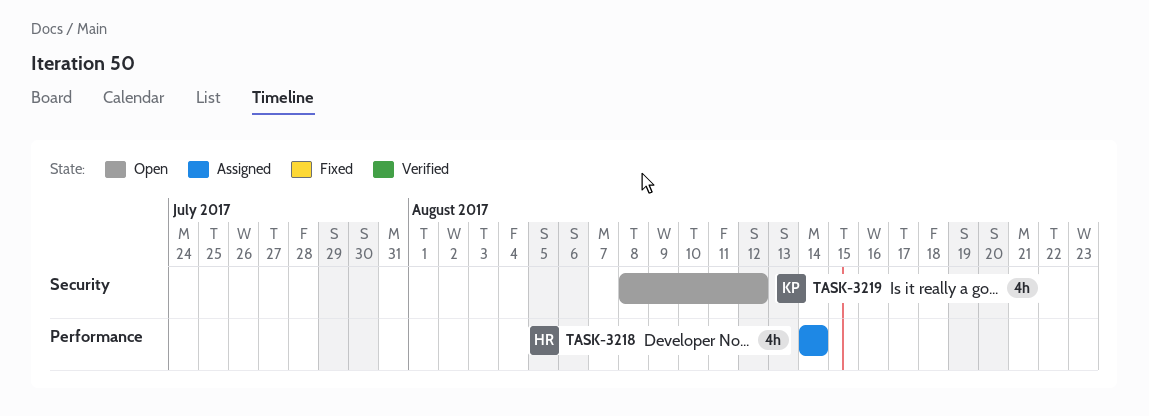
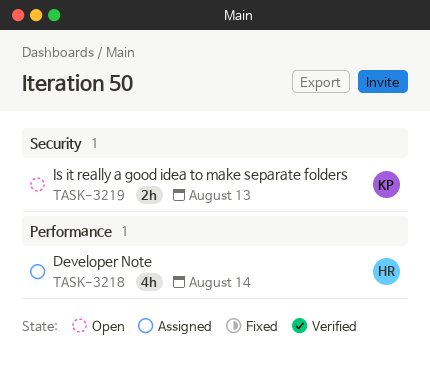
TASK-3219, estimate: 4h -> 2h
TASK-3219, due: Aug 12 -> Aug 13

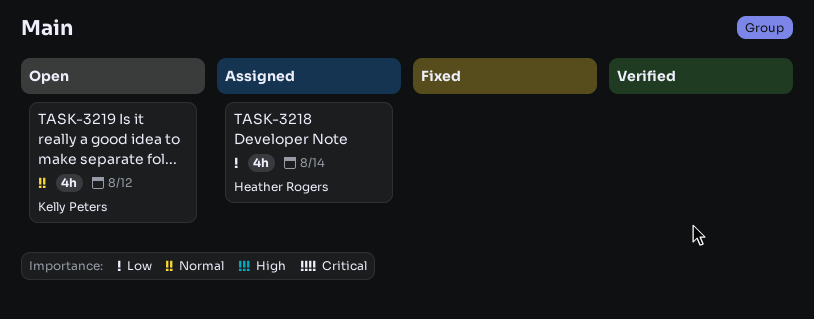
TASK-3219, estimate: 2h -> 4h
TASK-3219, due: Aug 13 -> Aug 12

